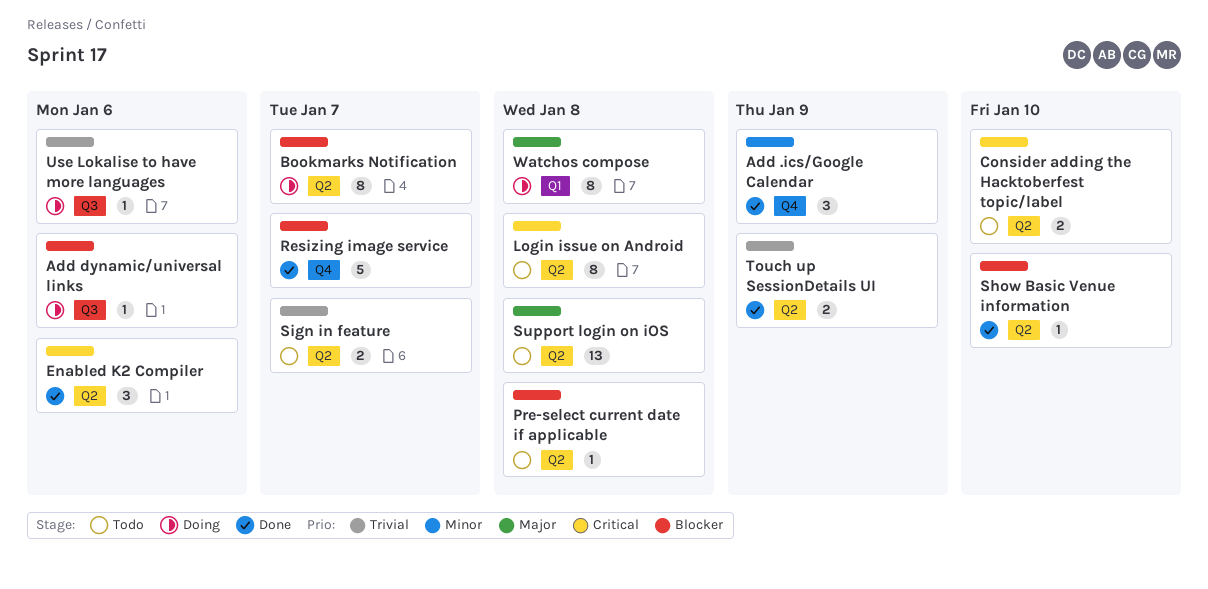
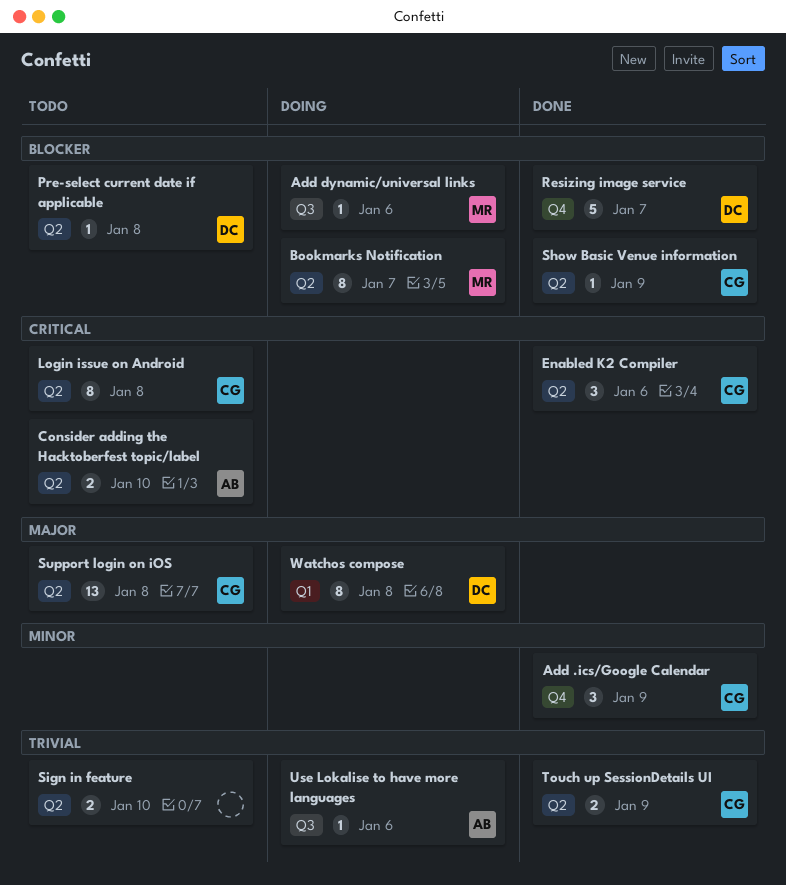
Show Basic Venue information, due: Jan 10 -> Jan 9
Sign in feature, due: Jan 7 -> Jan 10

